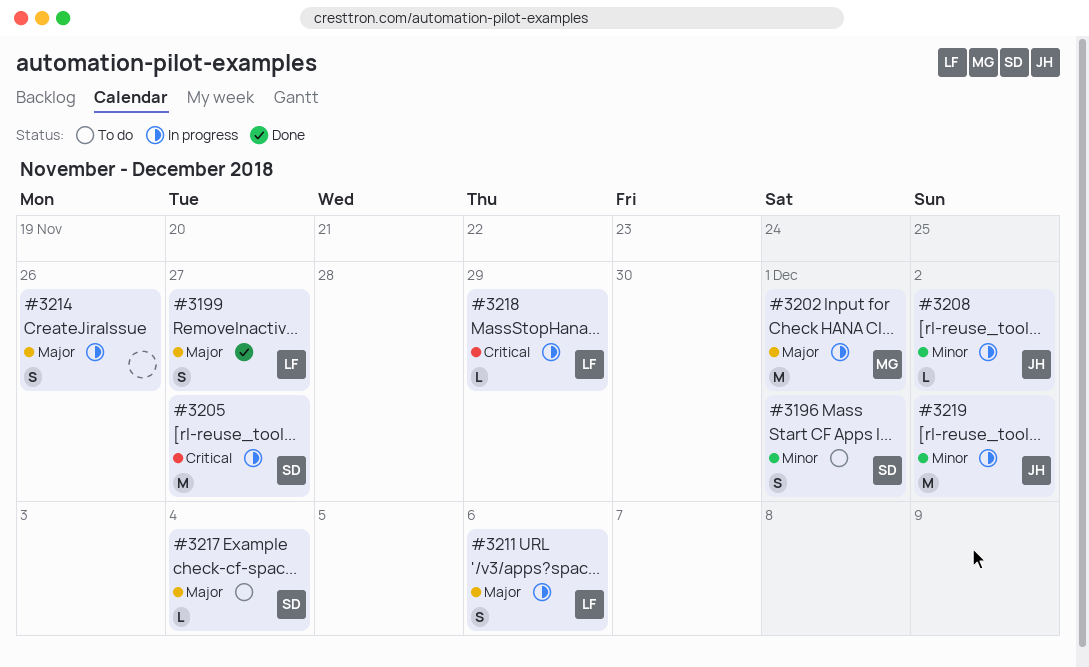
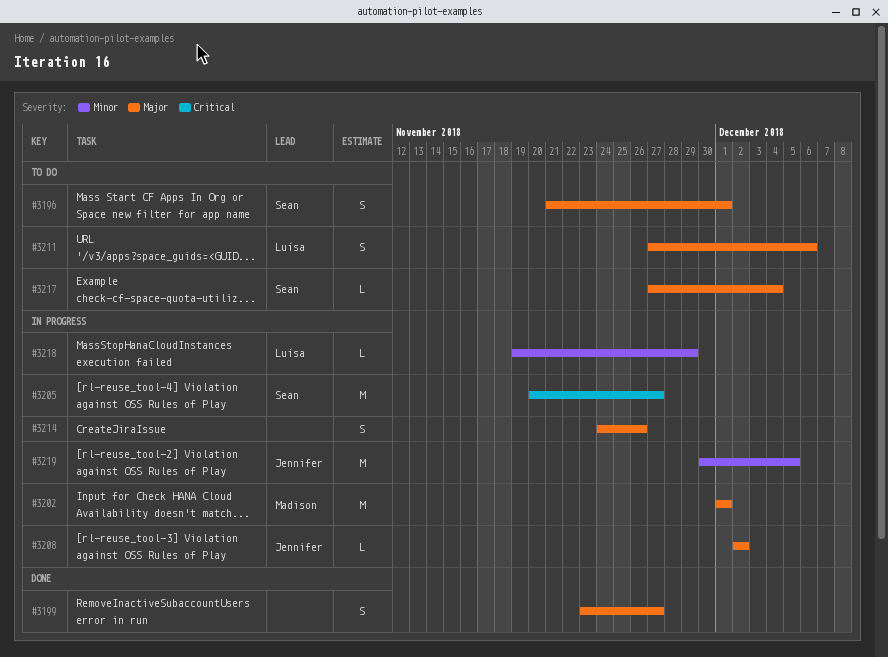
#3196, priority: Minor -> Major
#3199, owner: Luísa -> none
#3208, priority: Minor -> Major
#3211, status: In progress -> To do
#3218, priority: Critical -> Minor
#3219, due: Dec 2 -> Dec 5

